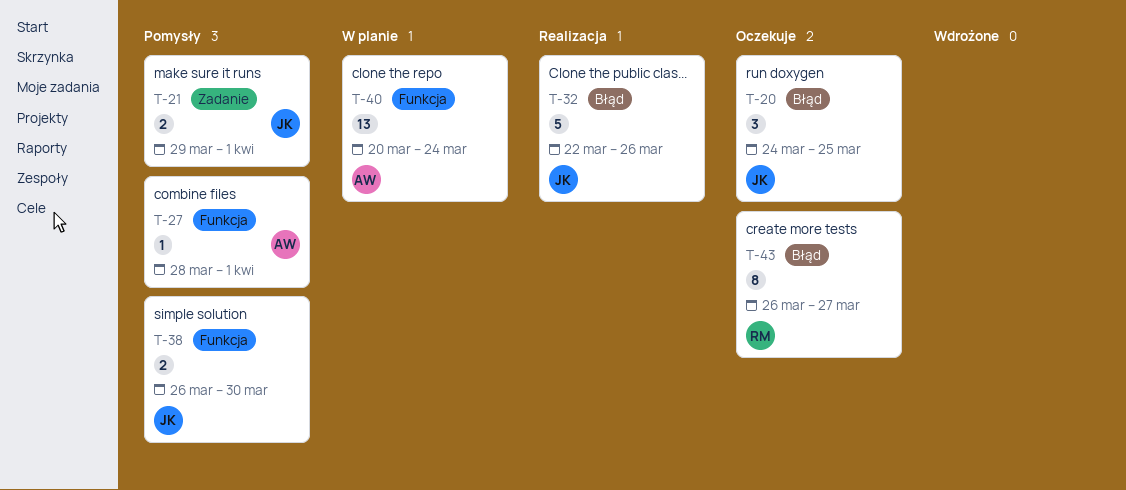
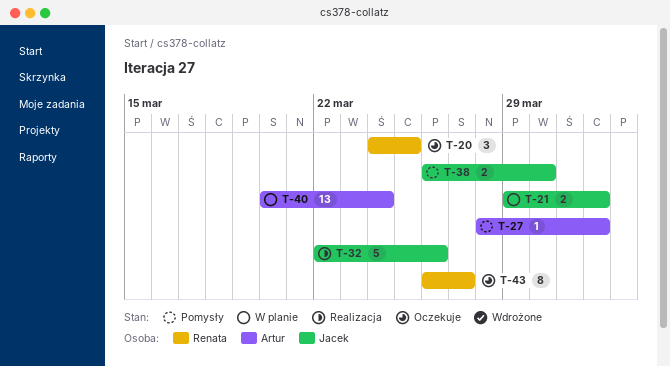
T-20, owner: Jacek -> Renata
T-21, status: Pomysły -> W planie

